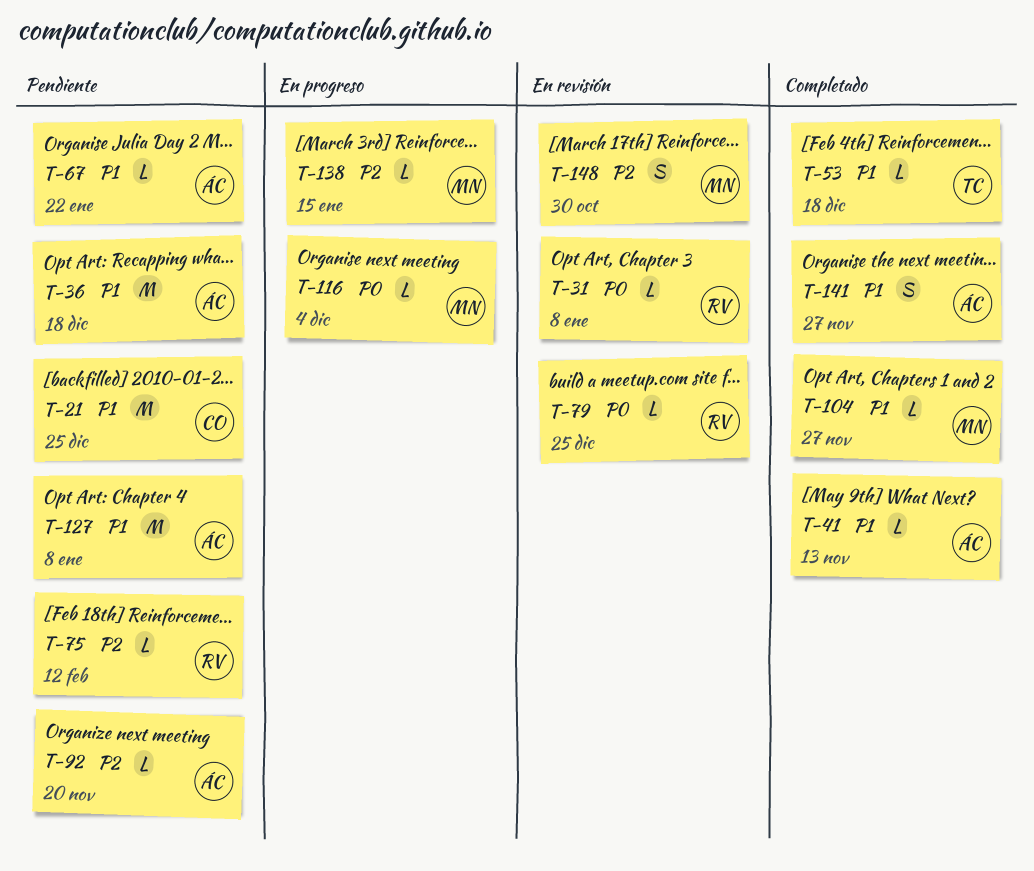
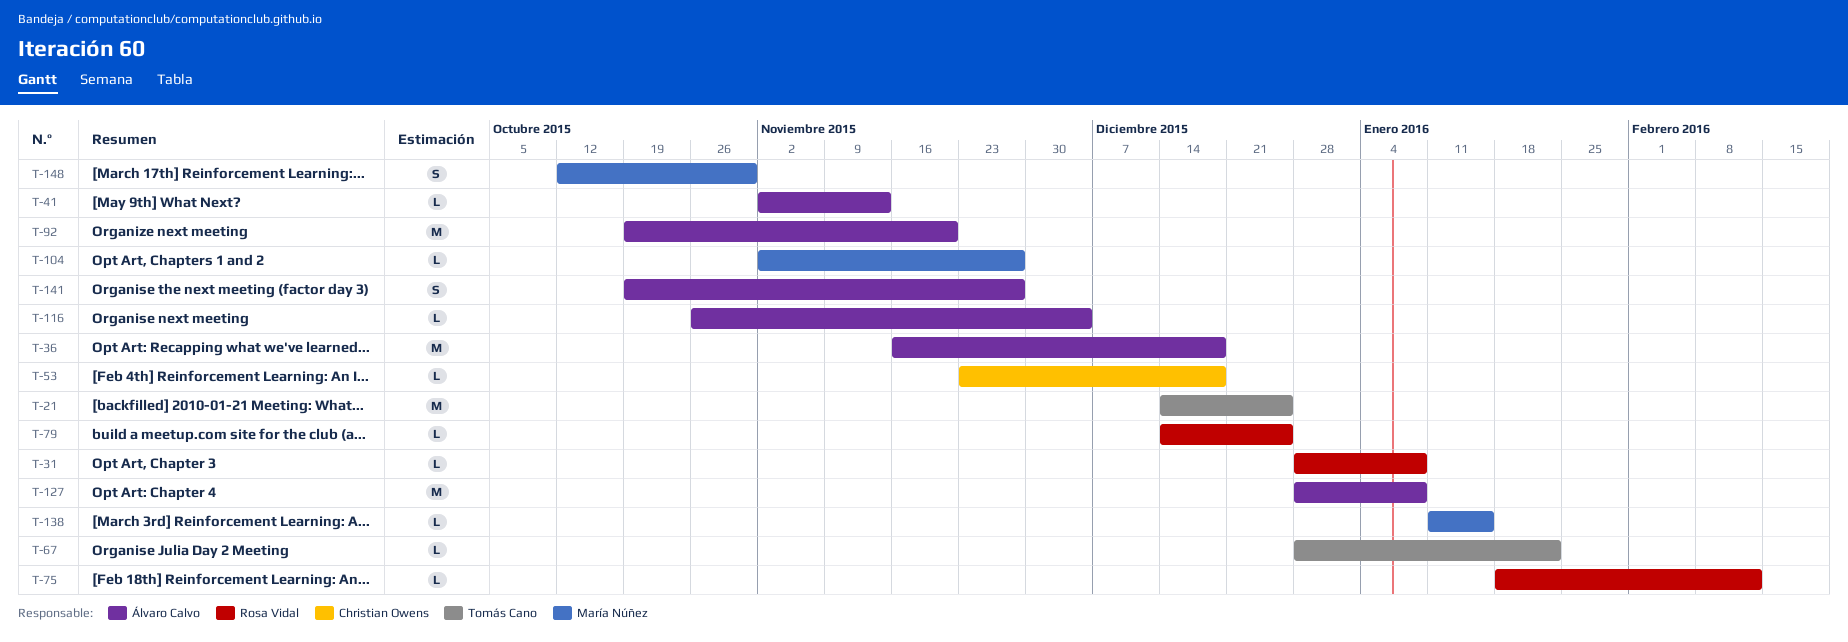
T-21, owner: Christian Owens -> Tomás Cano
T-53, owner: Tomás Cano -> Christian Owens
T-67, owner: Álvaro Calvo -> Tomás Cano
T-92, estimate: L -> M
T-116, owner: María Núñez -> Álvaro Calvo

